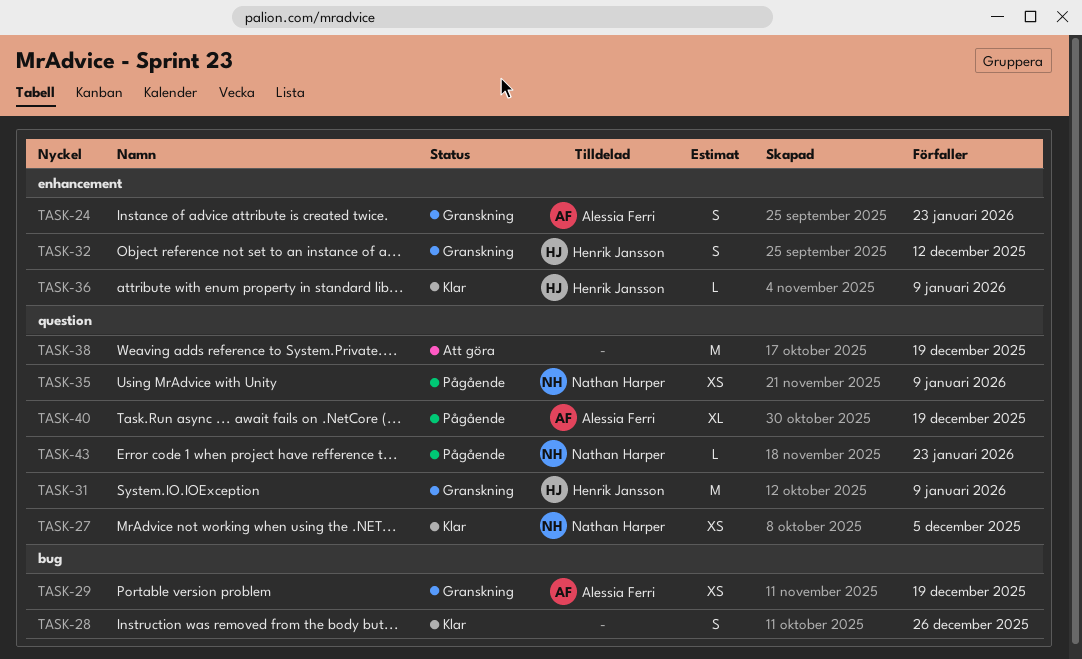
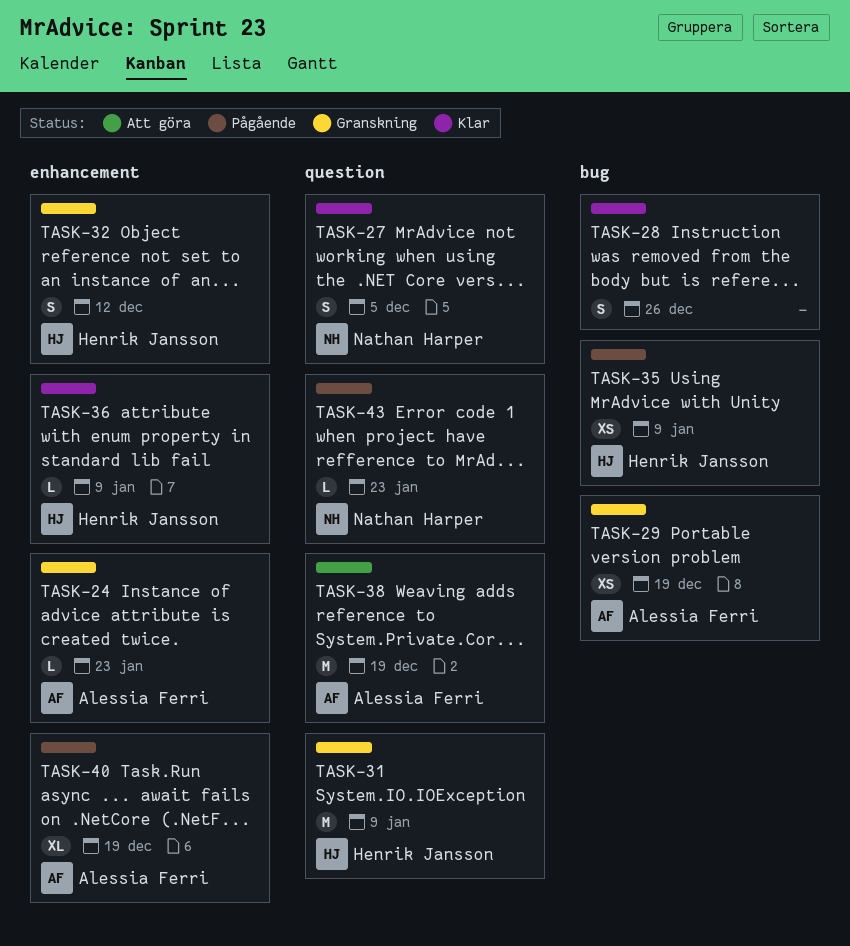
TASK-24, estimate: S -> L
TASK-27, estimate: XS -> S
TASK-35, owner: Nathan Harper -> Henrik Jansson
TASK-35, label: question -> bug
TASK-38, owner: none -> Alessia Ferri
TASK-40, label: question -> enhancement

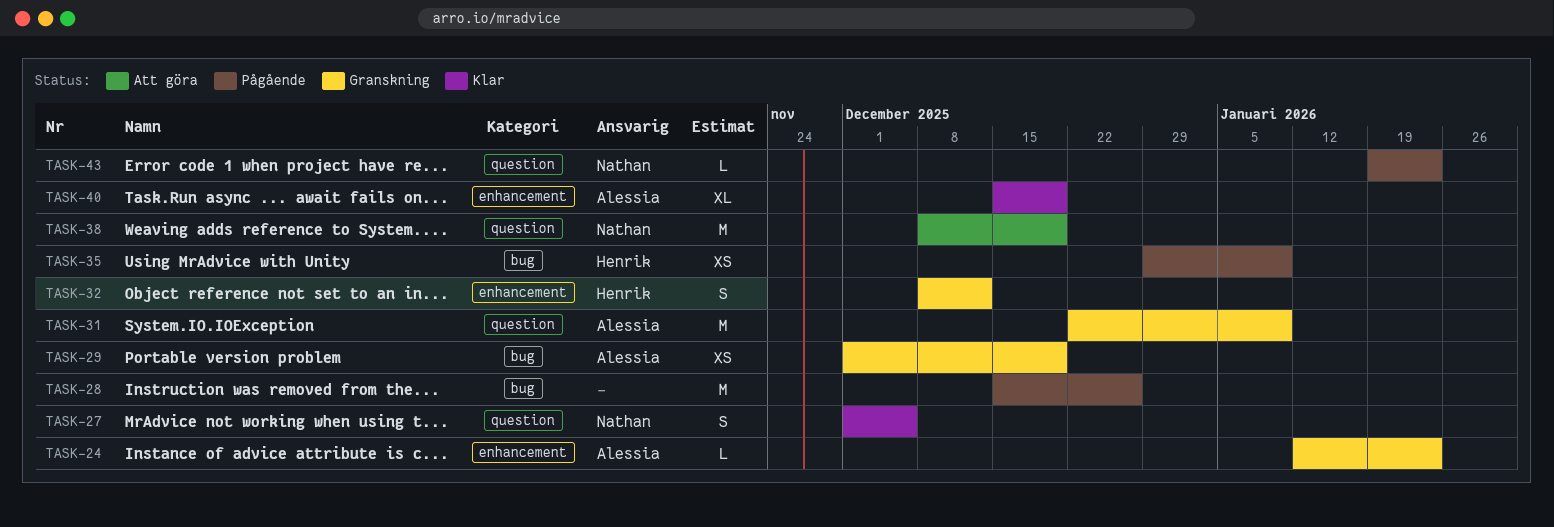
TASK-28, status: Klar -> Pågående
TASK-28, estimate: S -> M
TASK-31, owner: Henrik Jansson -> Alessia Ferri
TASK-36: present -> none
TASK-38, owner: Alessia Ferri -> Nathan Harper
TASK-40, status: Pågående -> Klar

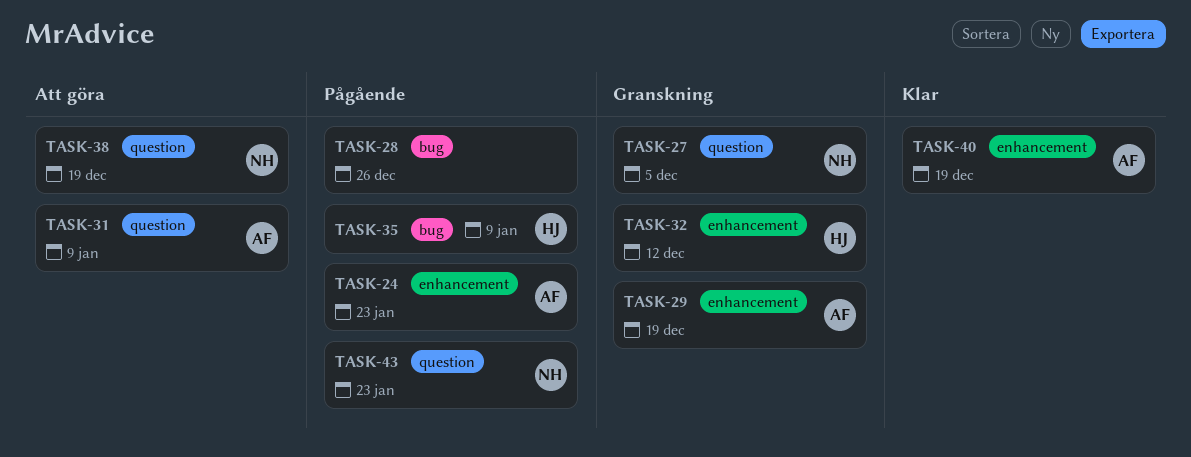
TASK-24, status: Granskning -> Pågående
TASK-27, status: Klar -> Granskning
TASK-29, label: bug -> enhancement
TASK-31, status: Granskning -> Att göra

